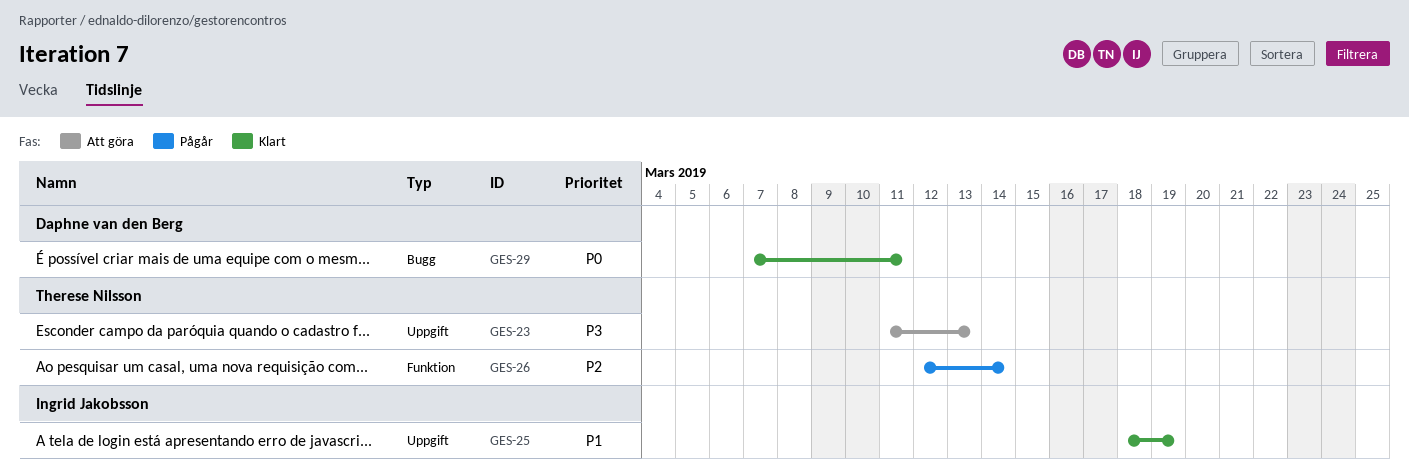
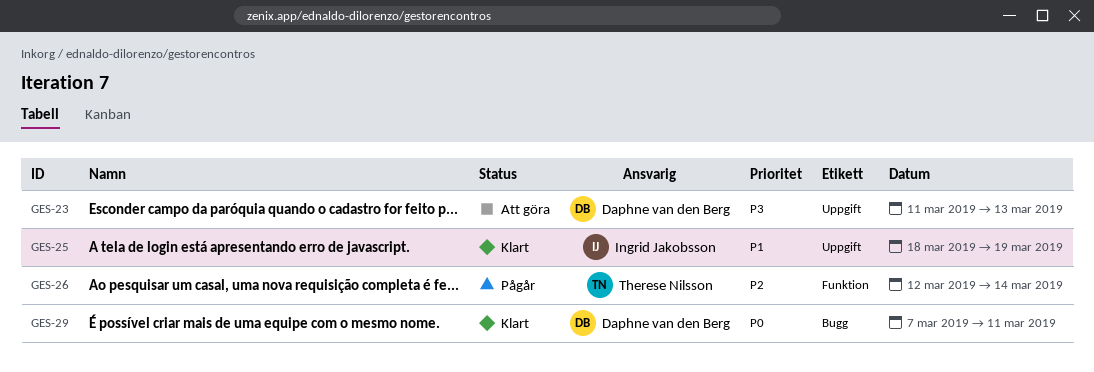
GES-23, owner: Therese Nilsson -> Daphne van den Berg

